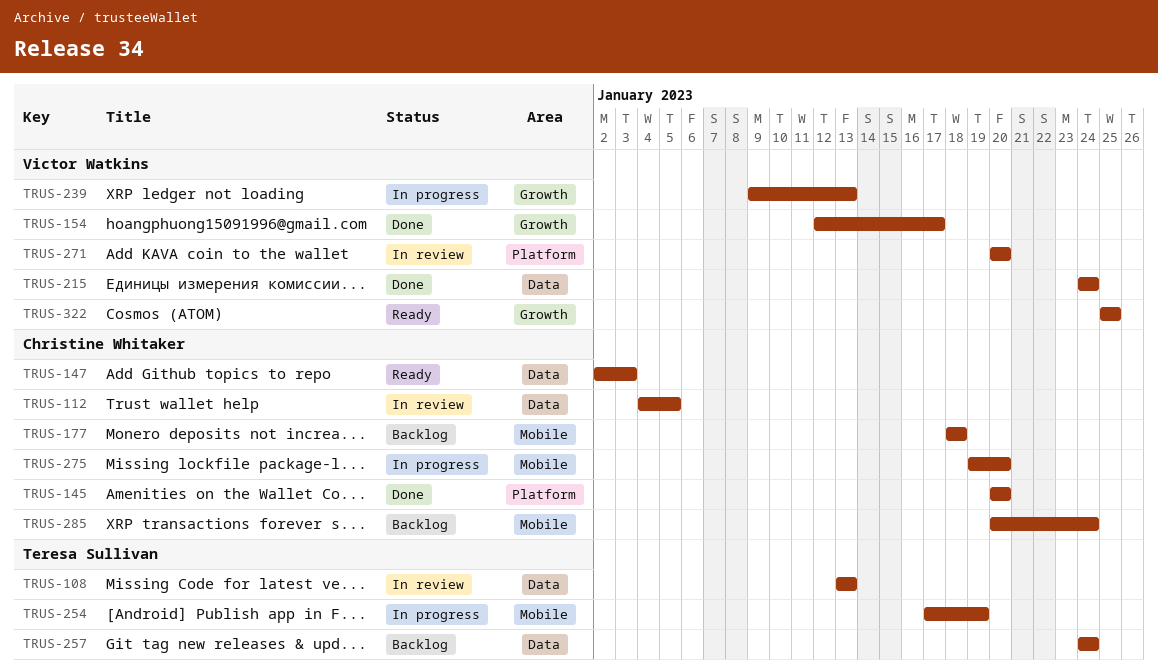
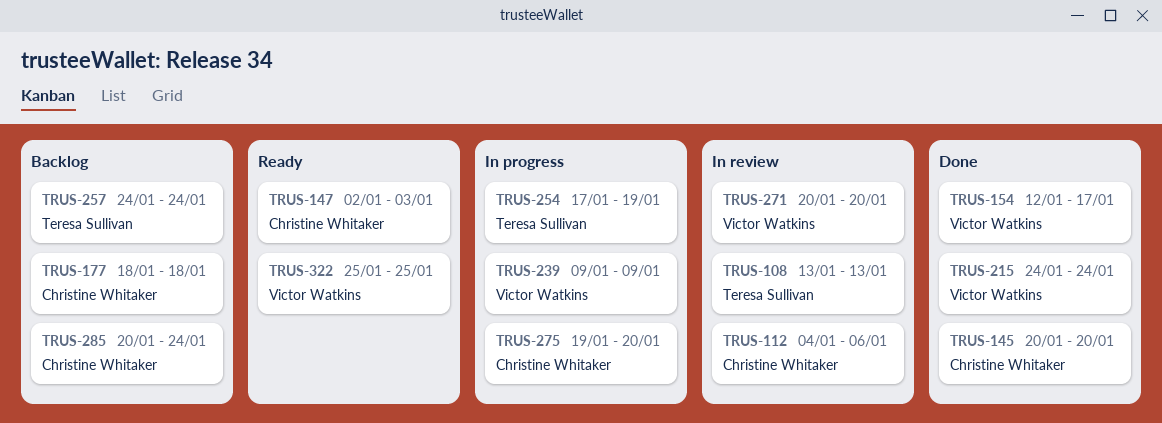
TRUS-112, due: Jan 5 -> Jan 6
TRUS-239, due: Jan 13 -> Jan 9

